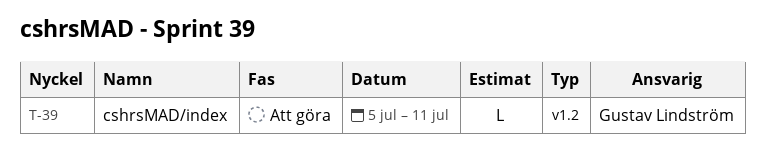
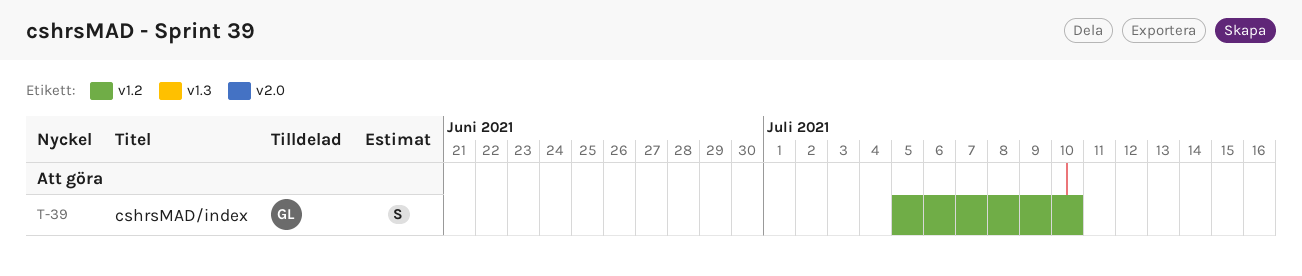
T-39, estimate: L -> S
T-39, due: Jul 11 -> Jul 10

